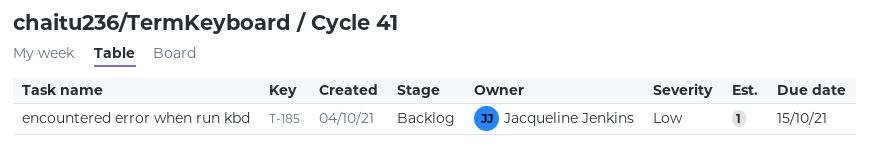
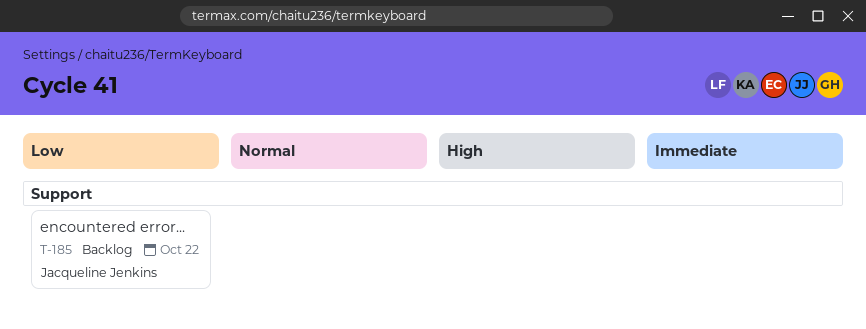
T-185, due: Oct 15 -> Oct 22

